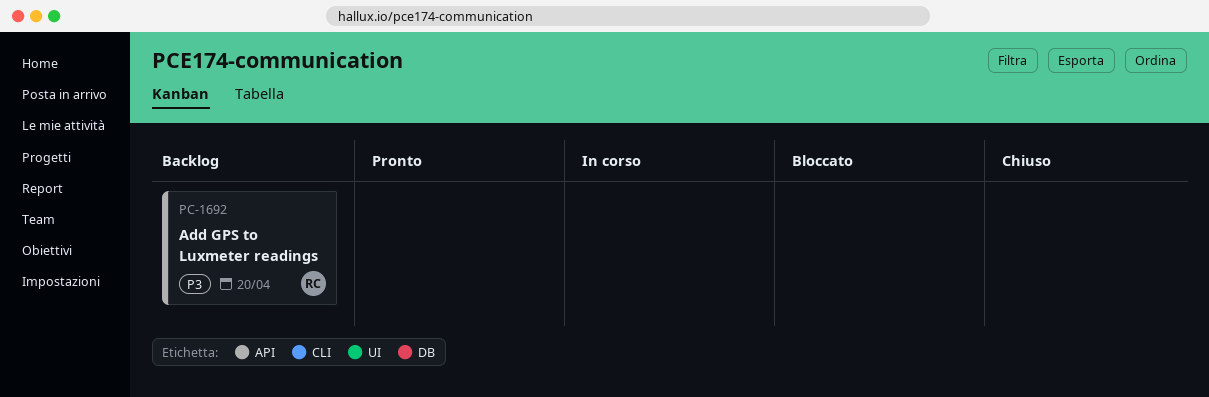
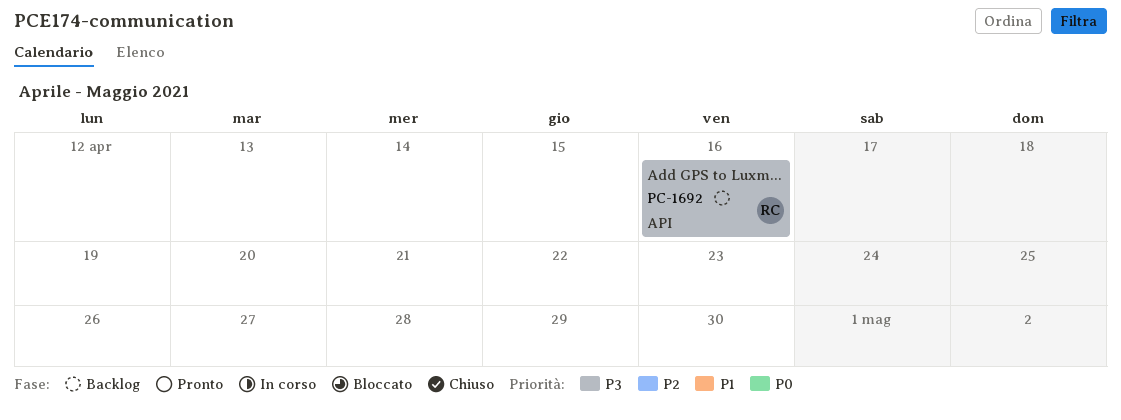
PC-1692, due: Apr 20 -> Apr 16

